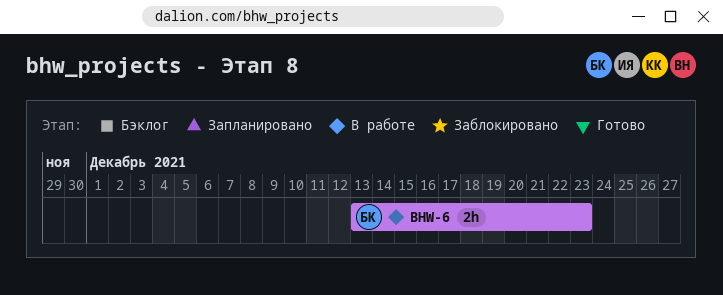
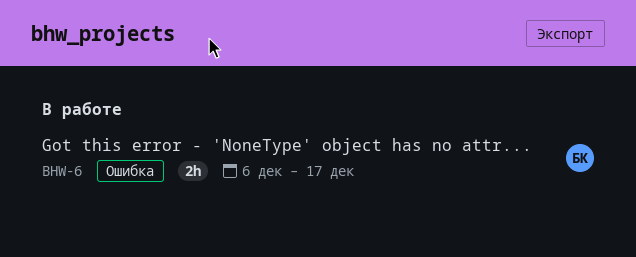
BHW-6, start: Dec 13 -> Dec 6
BHW-6, due: Dec 23 -> Dec 17

